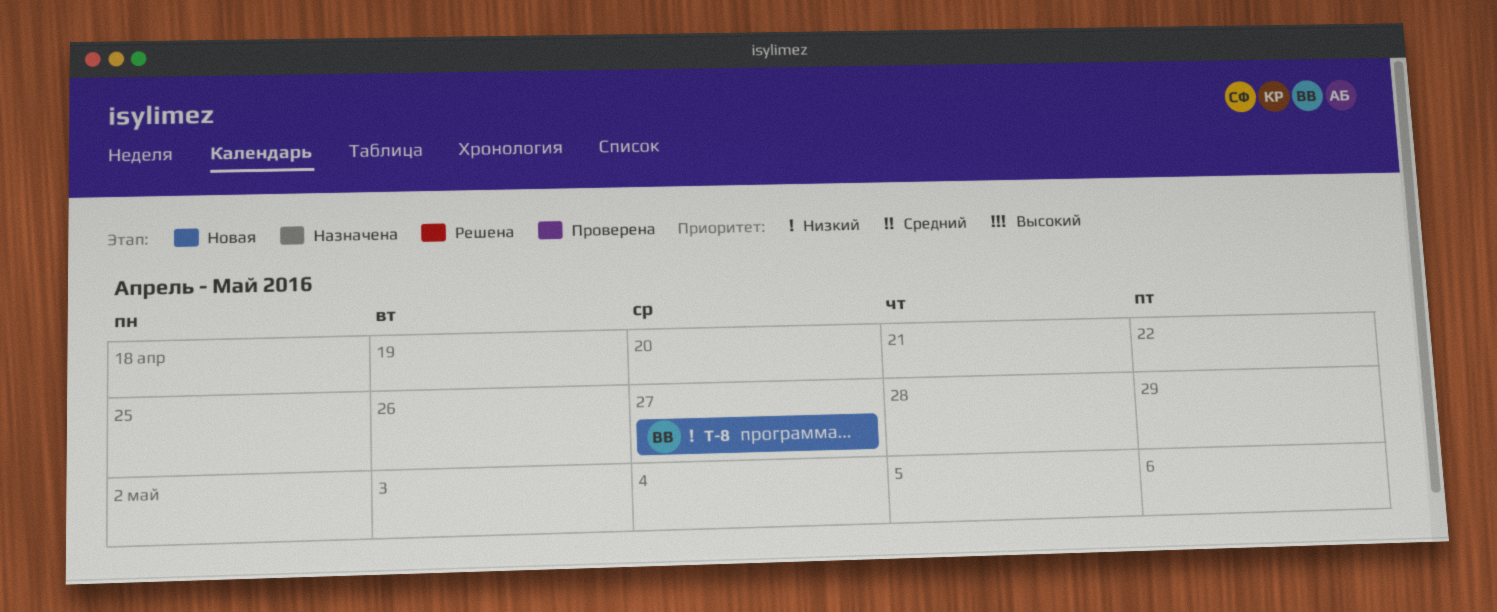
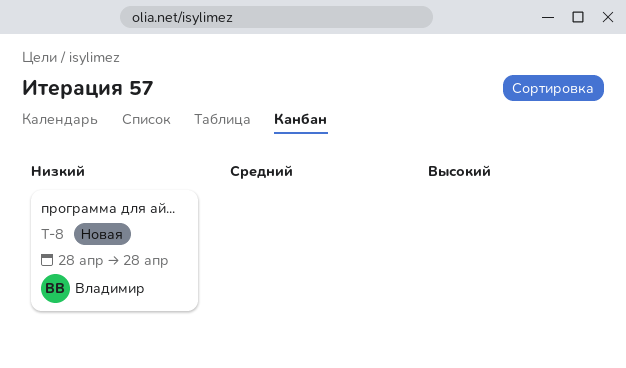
T-8, start: Apr 27 -> Apr 28
T-8, due: Apr 27 -> Apr 28

